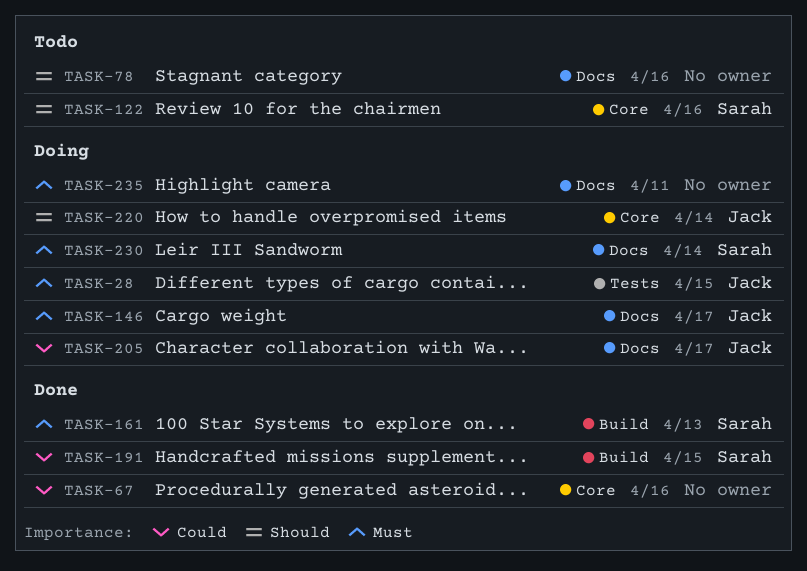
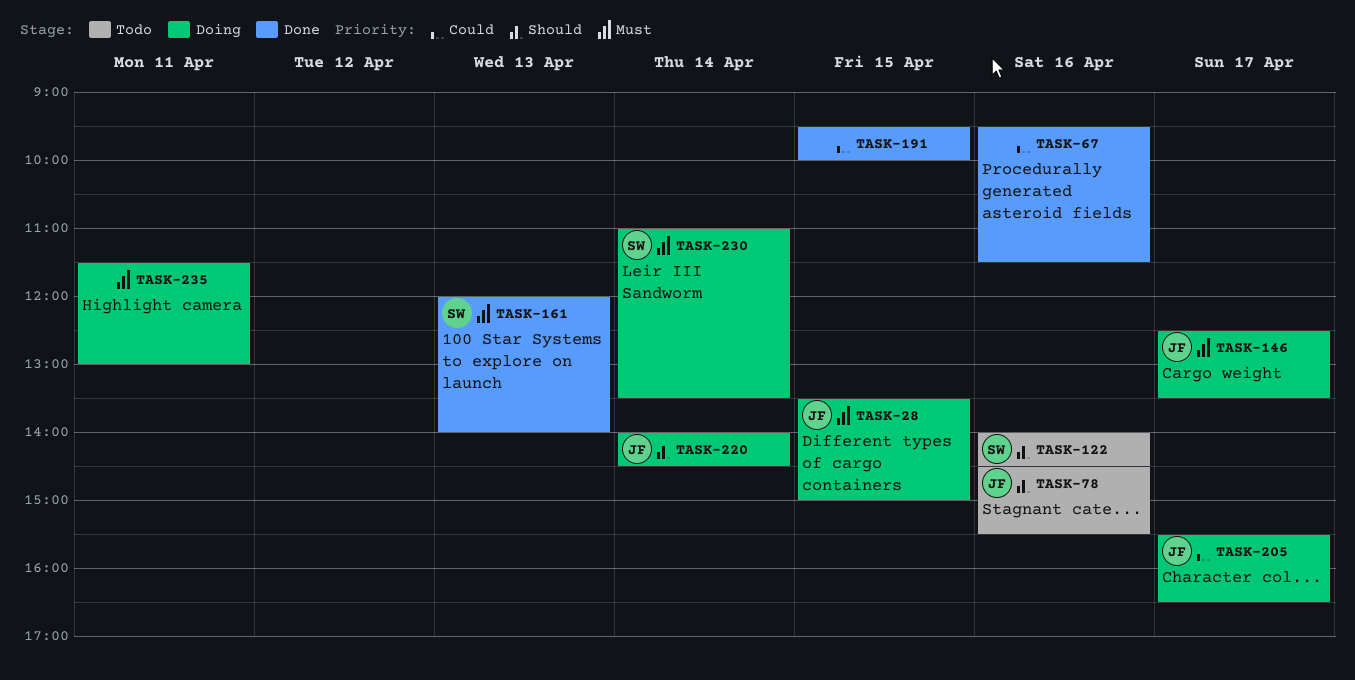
TASK-78, owner: none -> Jack
TASK-191, owner: Sarah -> none

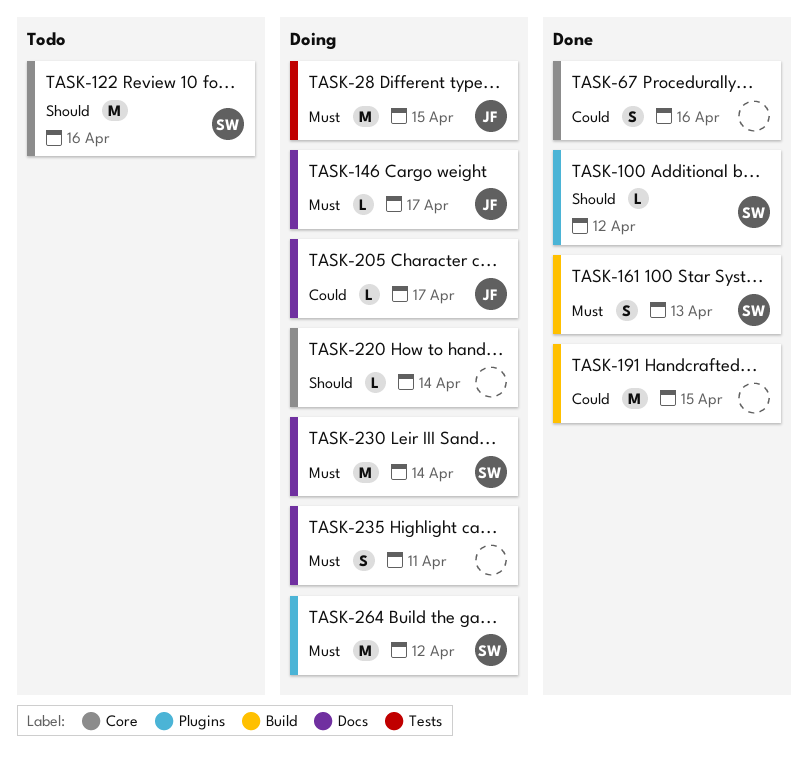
TASK-78: present -> none
TASK-100: none -> present
TASK-220, owner: JF -> none
TASK-264: none -> present

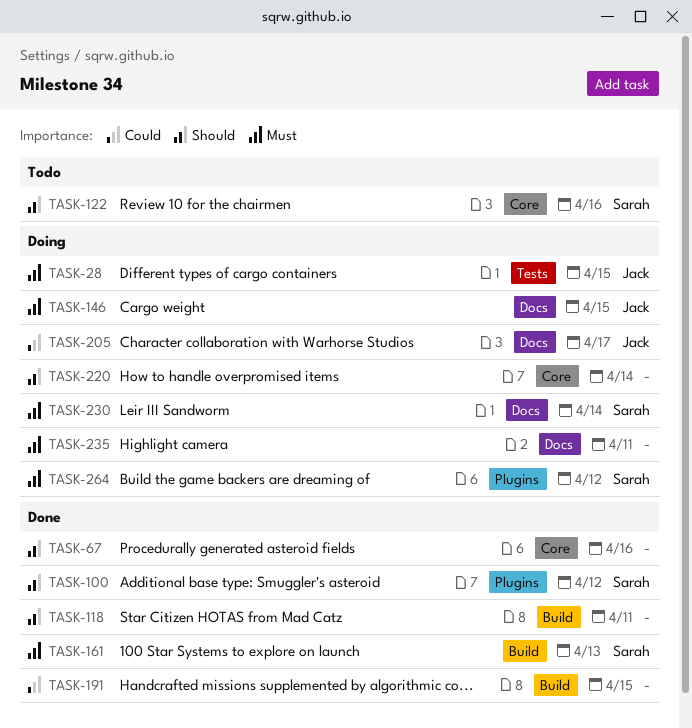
TASK-67, priority: Could -> Should
TASK-118: none -> present
TASK-146, day: Apr 17 -> Apr 15

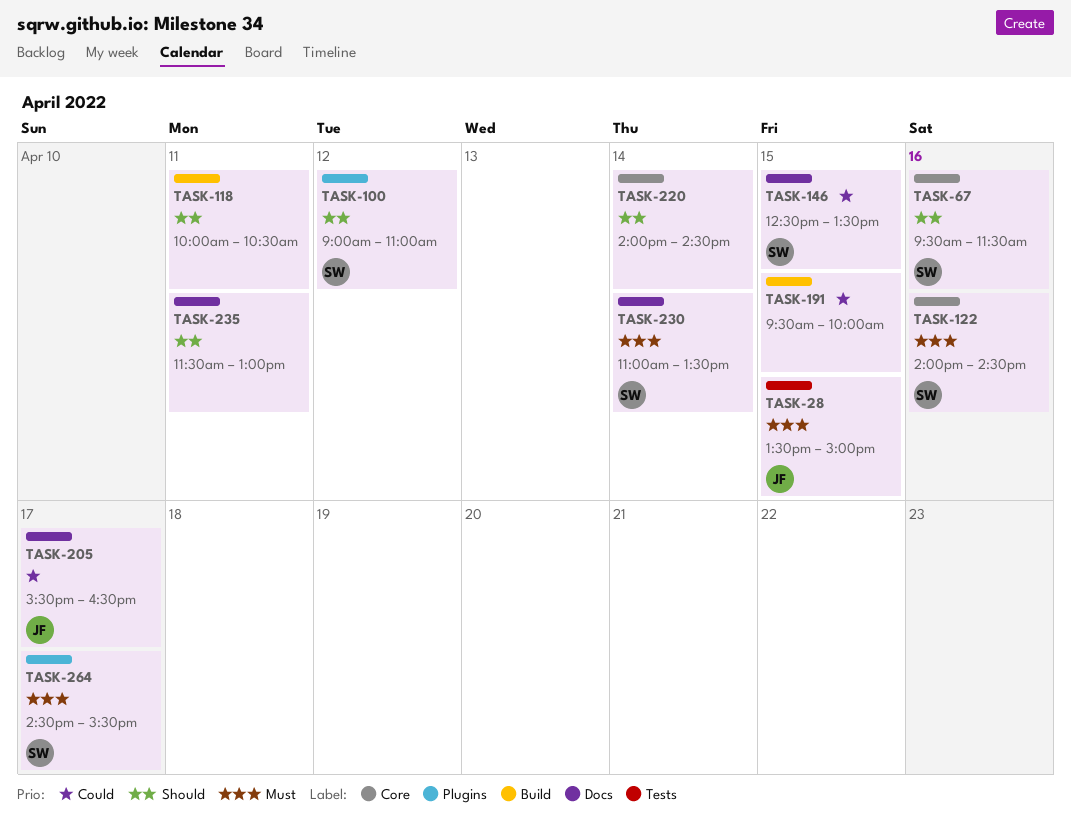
TASK-67, owner: none -> Sarah
TASK-122, priority: Should -> Must
TASK-146, owner: Jack -> Sarah
TASK-146, priority: Must -> Could
TASK-161: present -> none
TASK-235, priority: Must -> Should
TASK-264, day: Apr 12 -> Apr 17

